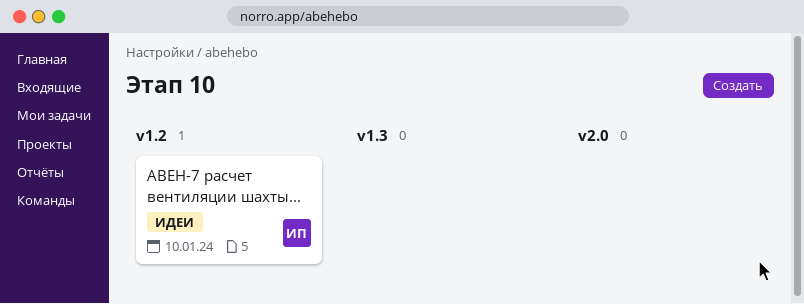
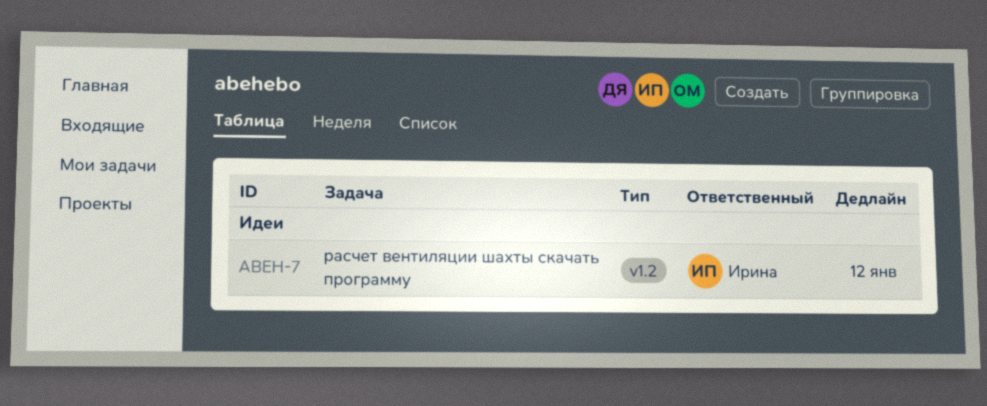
ABEH-7, due: Jan 10 -> Jan 12

